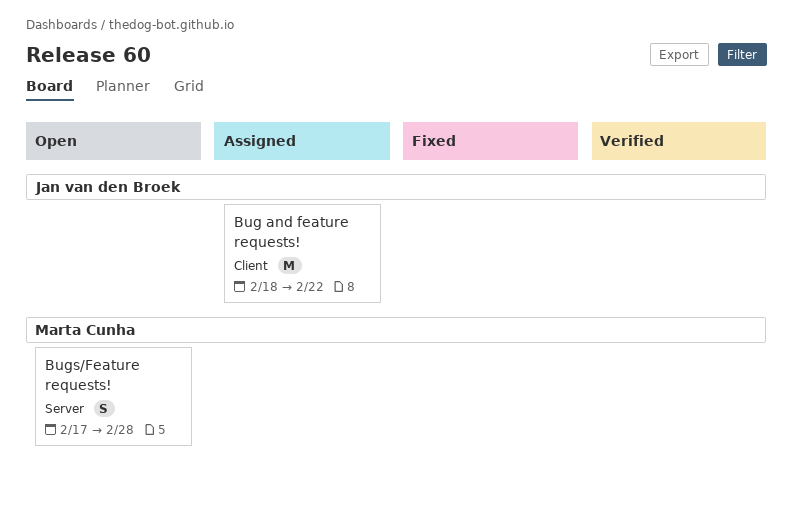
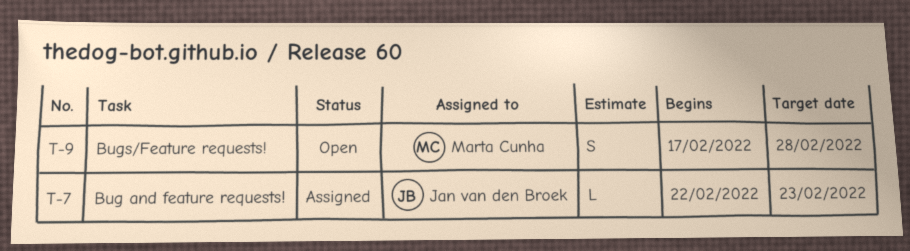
Bug and feature requests!, estimate: M -> L
Bug and feature requests!, start: Feb 18 -> Feb 22
Bug and feature requests!, due: Feb 22 -> Feb 23

